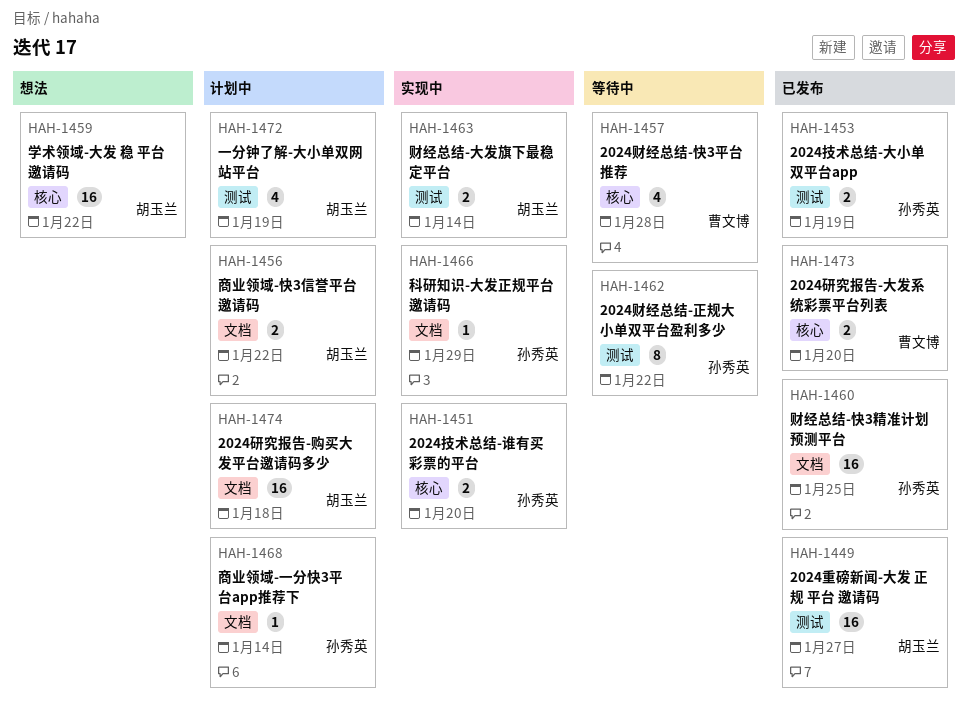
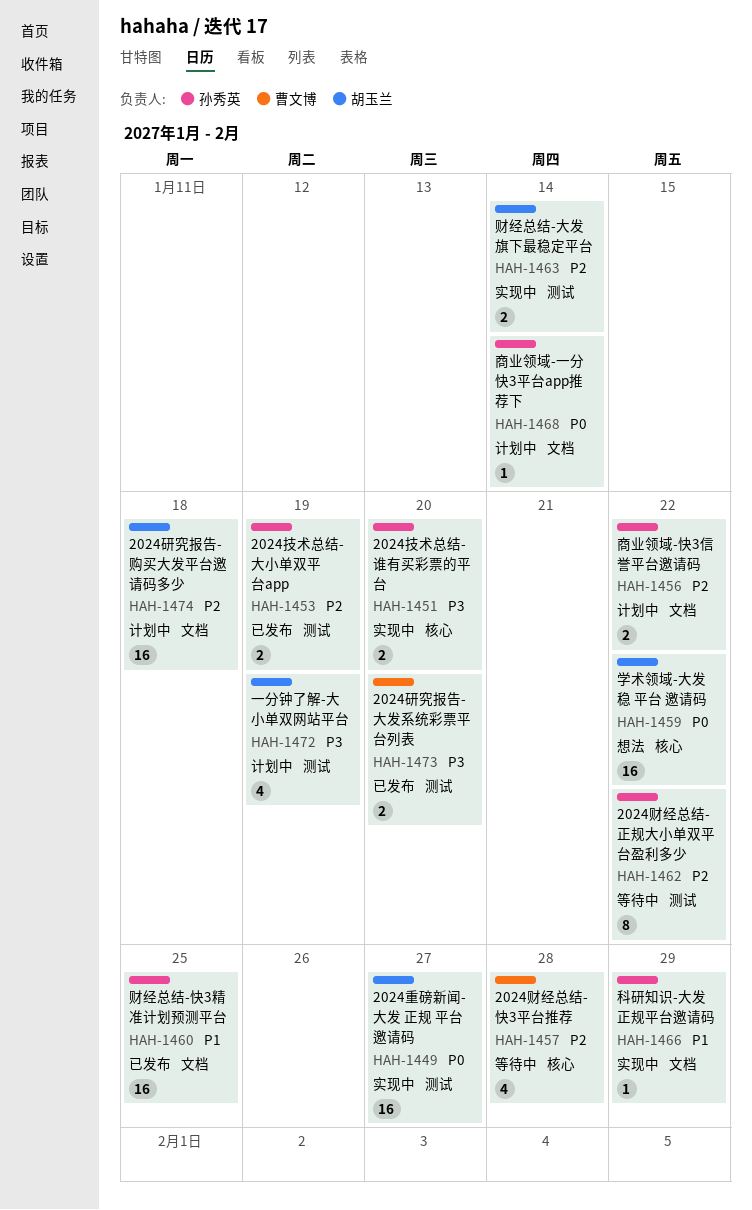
HAH-1449, status: 已发布 -> 实现中
HAH-1456, owner: 胡玉兰 -> 孙秀英
HAH-1473, label: 核心 -> 测试

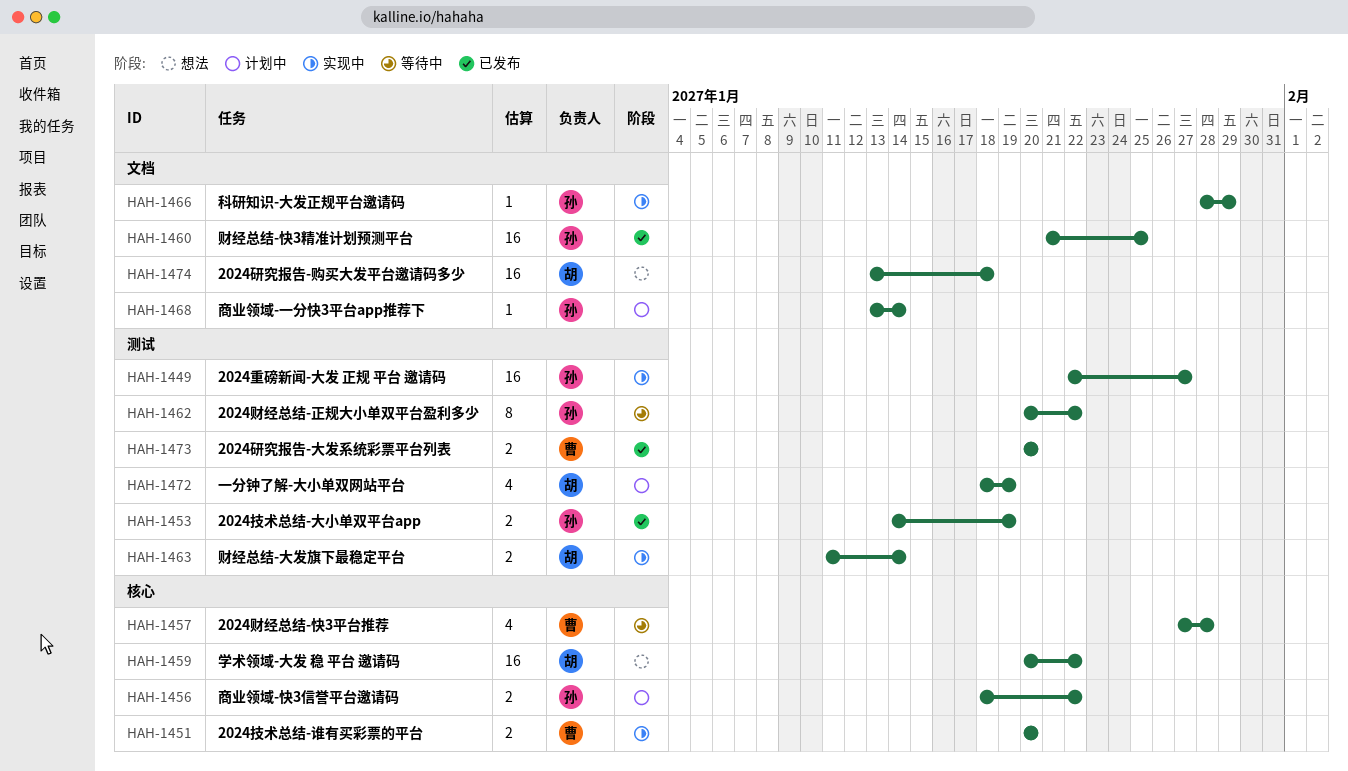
HAH-1449, owner: 胡玉兰 -> 孙秀英
HAH-1451, owner: 孙秀英 -> 曹文博
HAH-1456, label: 文档 -> 核心
HAH-1474, status: 计划中 -> 想法

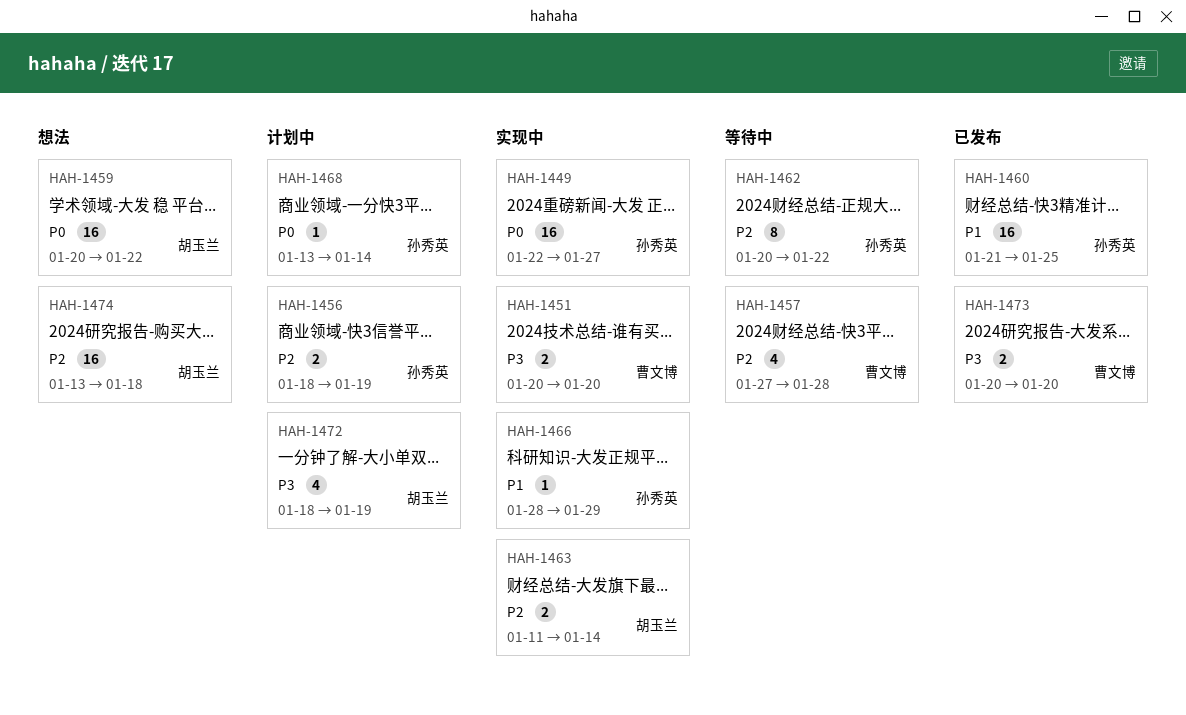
HAH-1453: present -> none
HAH-1456, due: Jan 22 -> Jan 19

